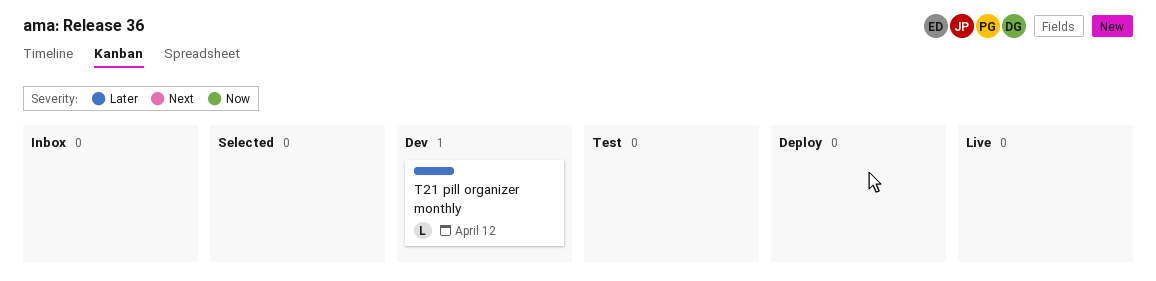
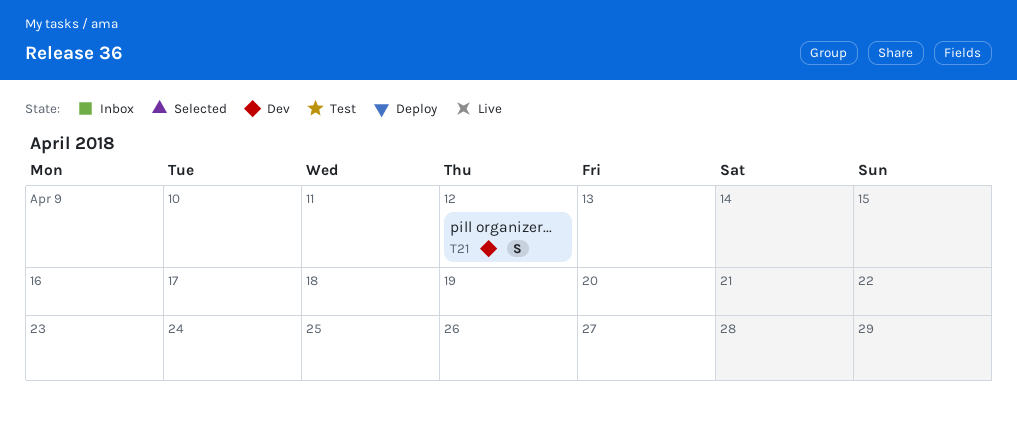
T21, estimate: L -> S

